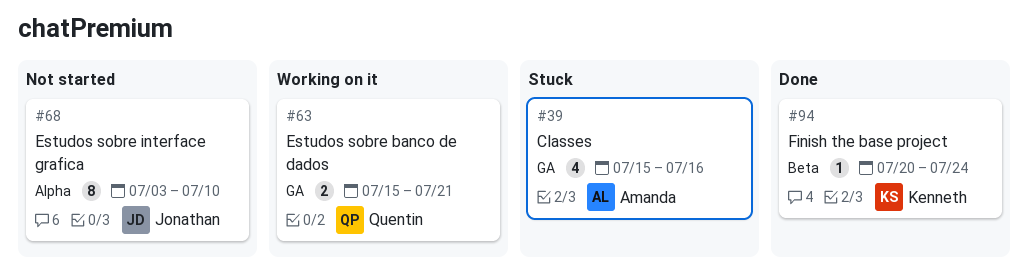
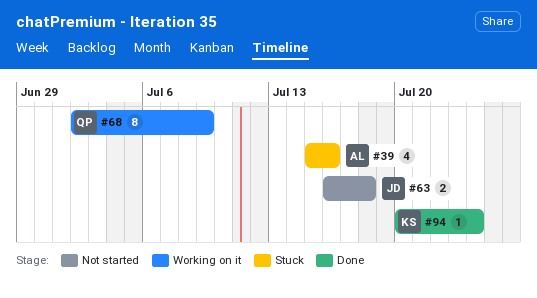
#63, status: Working on it -> Not started
#63, owner: Quentin -> Jonathan
#63, start: Jul 15 -> Jul 16
#63, due: Jul 21 -> Jul 18
#68, status: Not started -> Working on it
#68, owner: Jonathan -> Quentin
#68, start: Jul 3 -> Jul 2
#68, due: Jul 10 -> Jul 9

